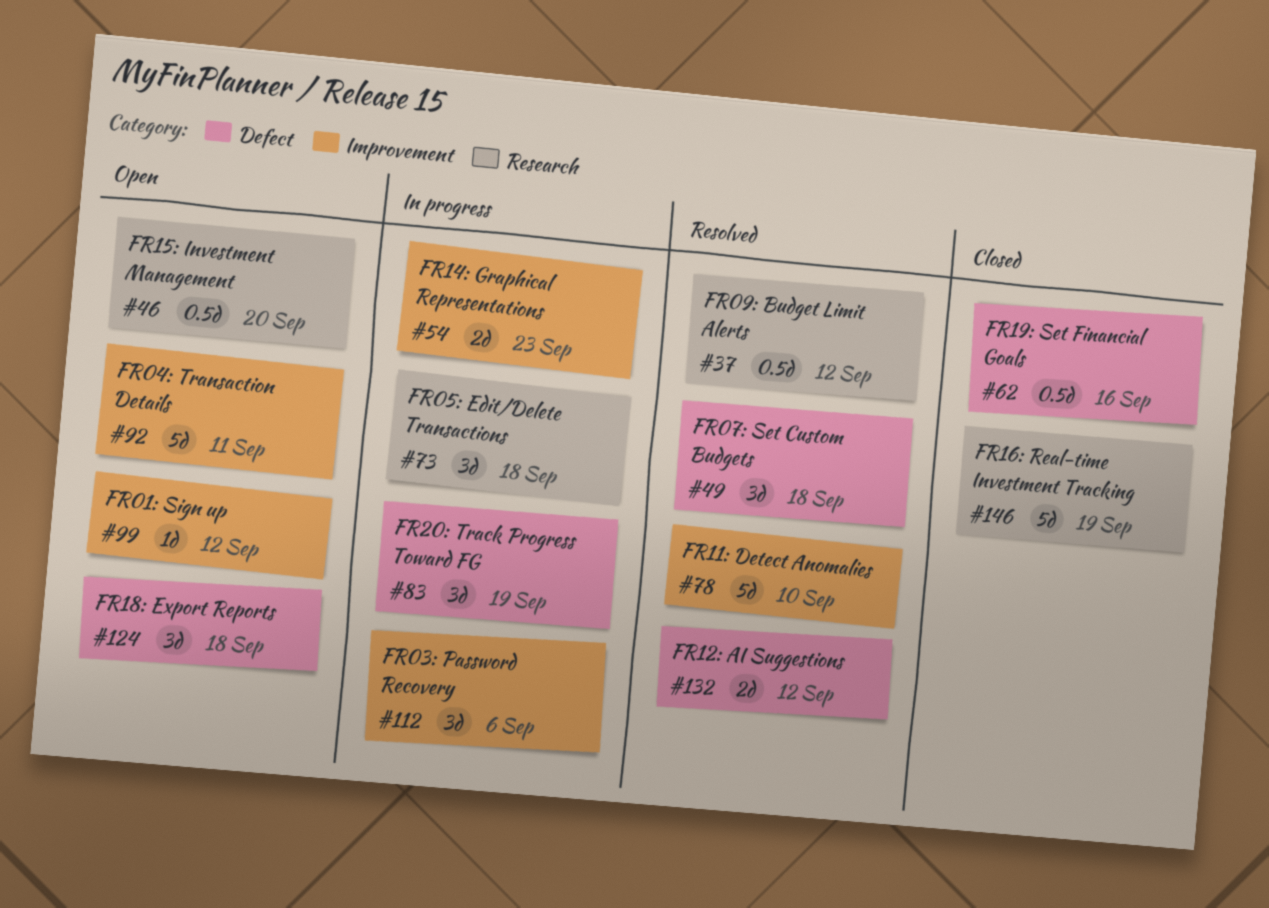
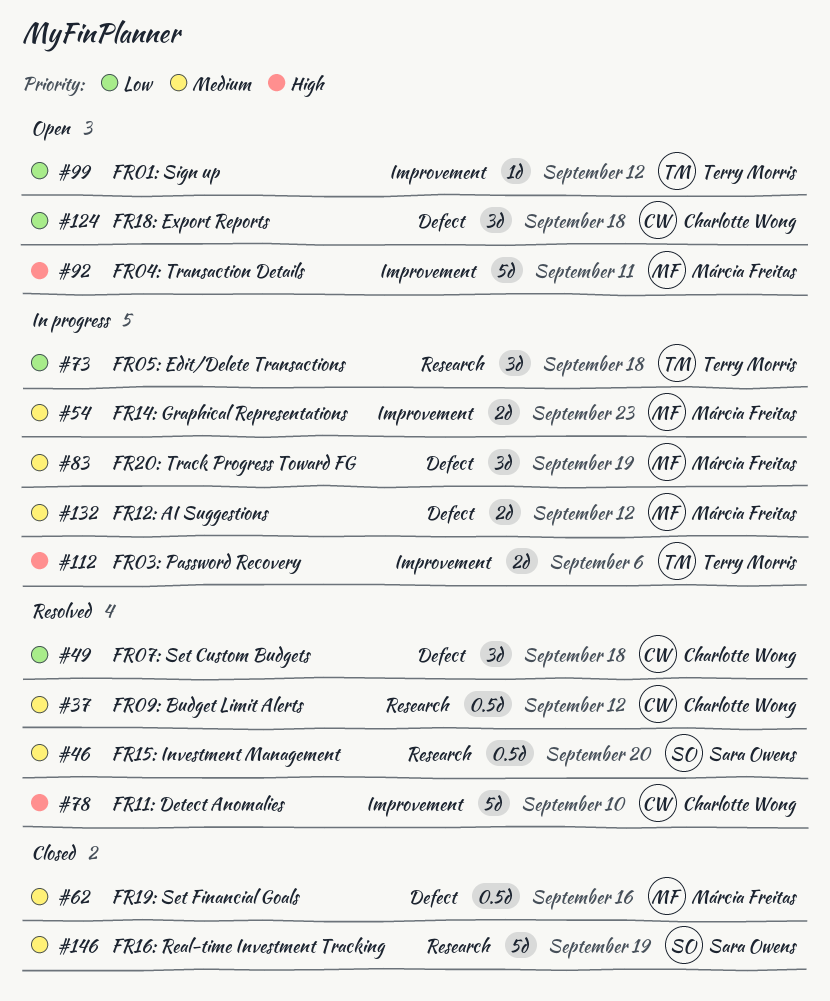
#46, status: Open -> Resolved
#112, estimate: 3d -> 2d
#132, status: Resolved -> In progress

